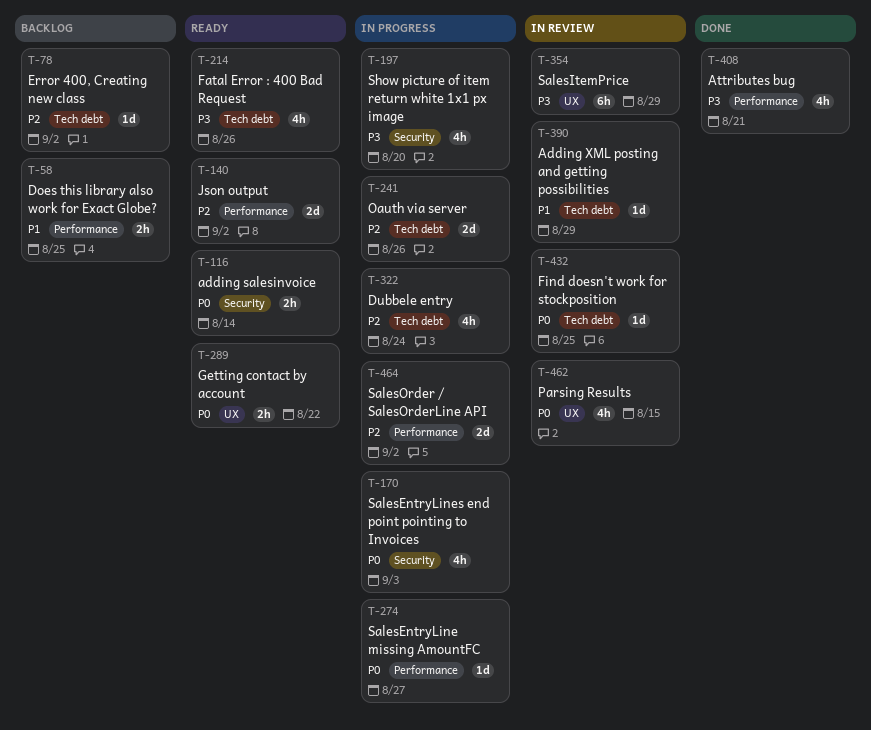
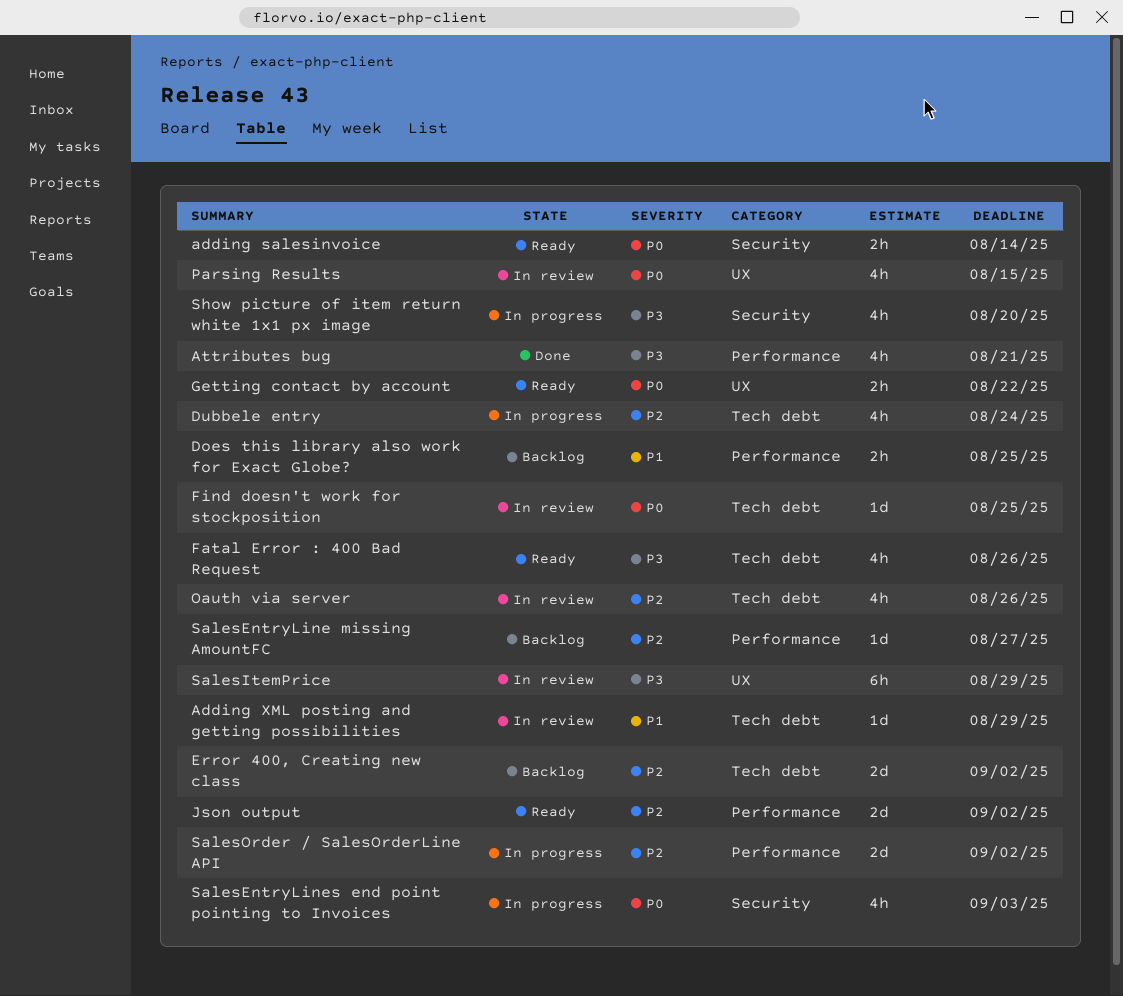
Error 400, Creating new class, estimate: 1d -> 2d
Oauth via server, status: In progress -> In review
Oauth via server, estimate: 2d -> 4h
SalesEntryLine missing AmountFC, status: In progress -> Backlog
SalesEntryLine missing AmountFC, priority: P0 -> P2

